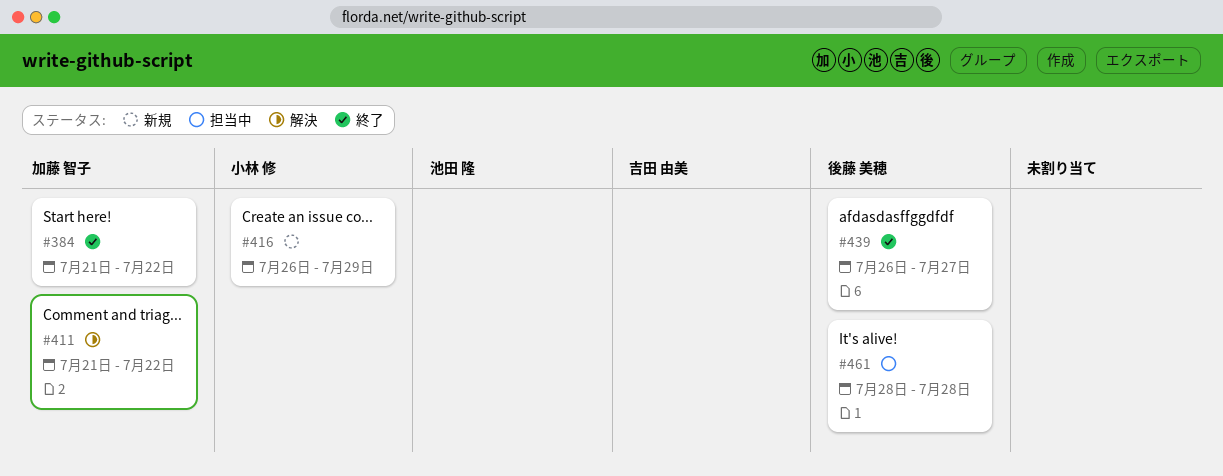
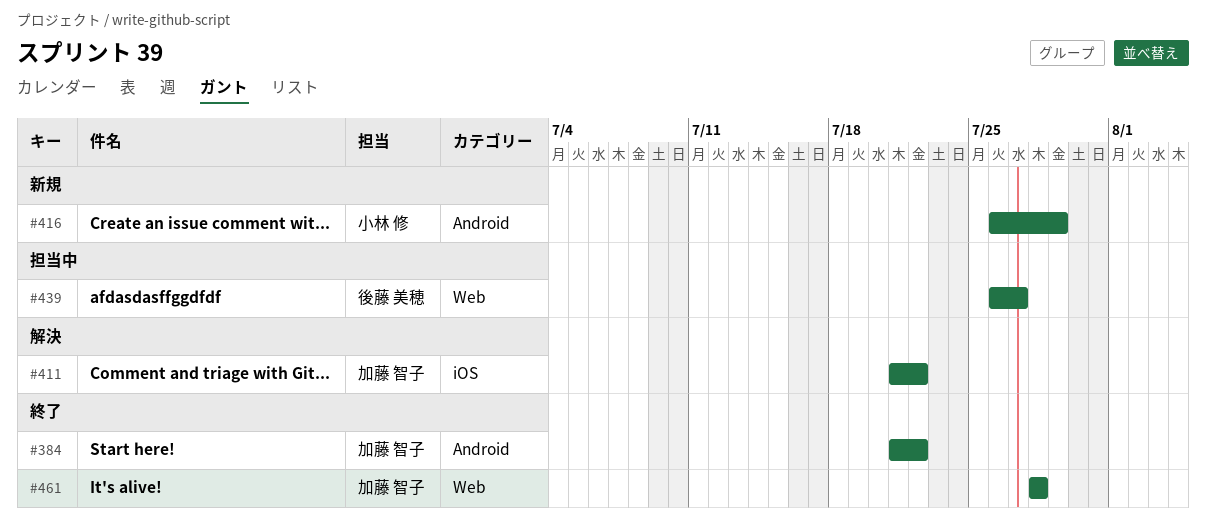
#439, status: 終了 -> 担当中
#461, status: 担当中 -> 終了
#461, owner: 後藤 美穂 -> 加藤 智子

